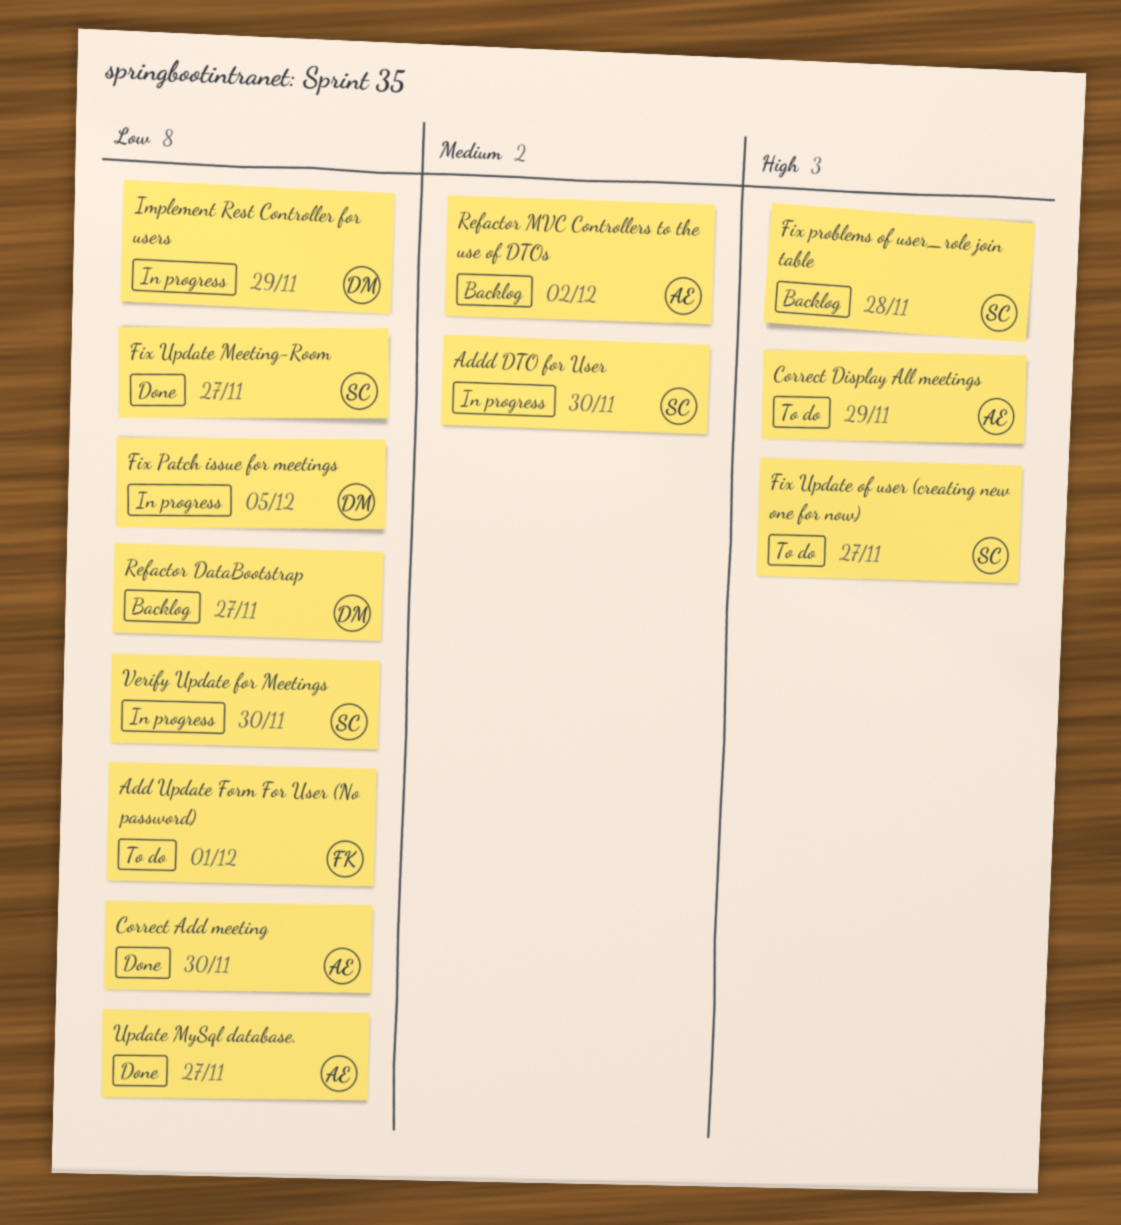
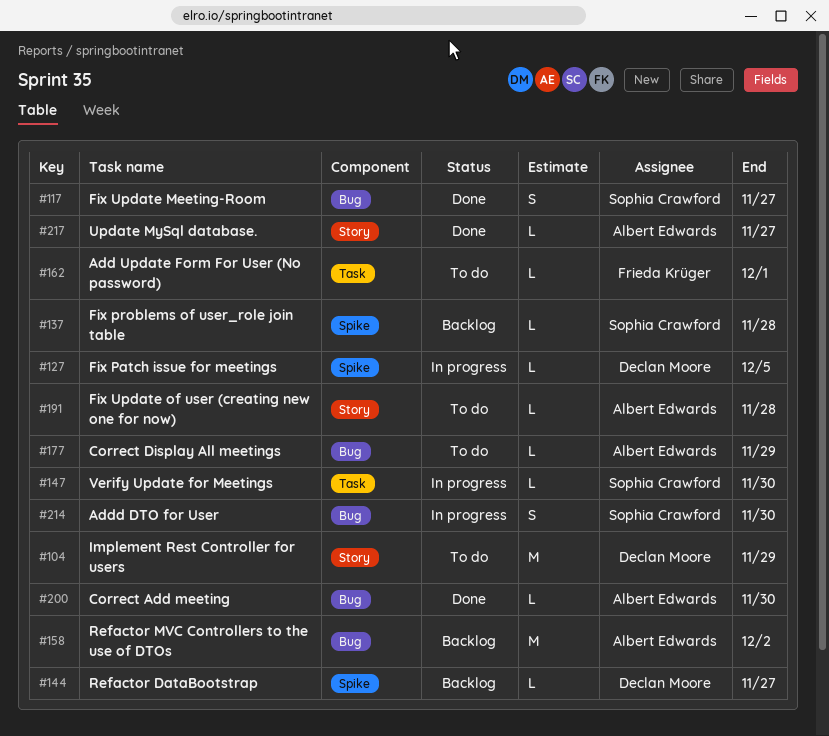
Fix Update of user (creating new one for now), owner: Sophia Crawford -> Albert Edwards
Fix Update of user (creating new one for now), due: Nov 27 -> Nov 28
Implement Rest Controller for users, status: In progress -> To do

